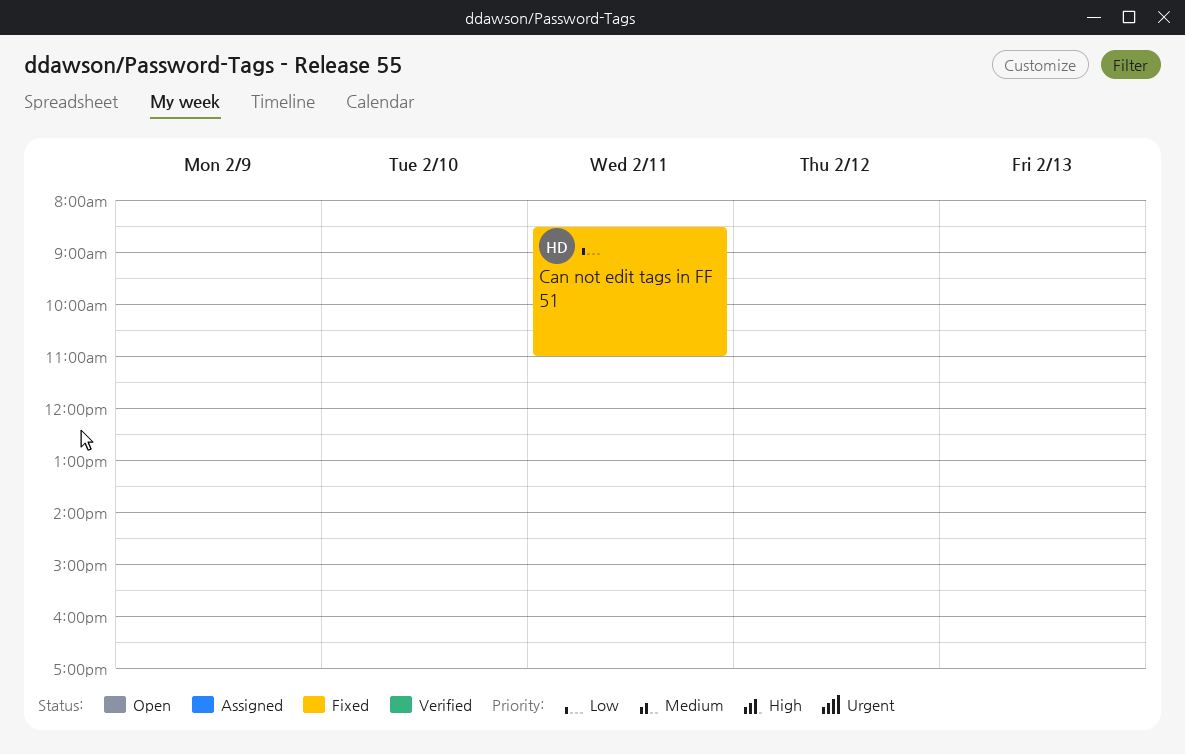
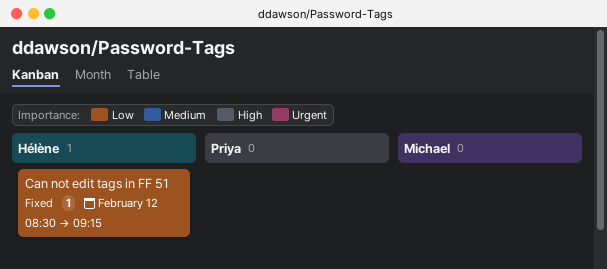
Can not edit tags in FF 51, day: Feb 11 -> Feb 12
Can not edit tags in FF 51, ends: 11:00 -> 09:15

